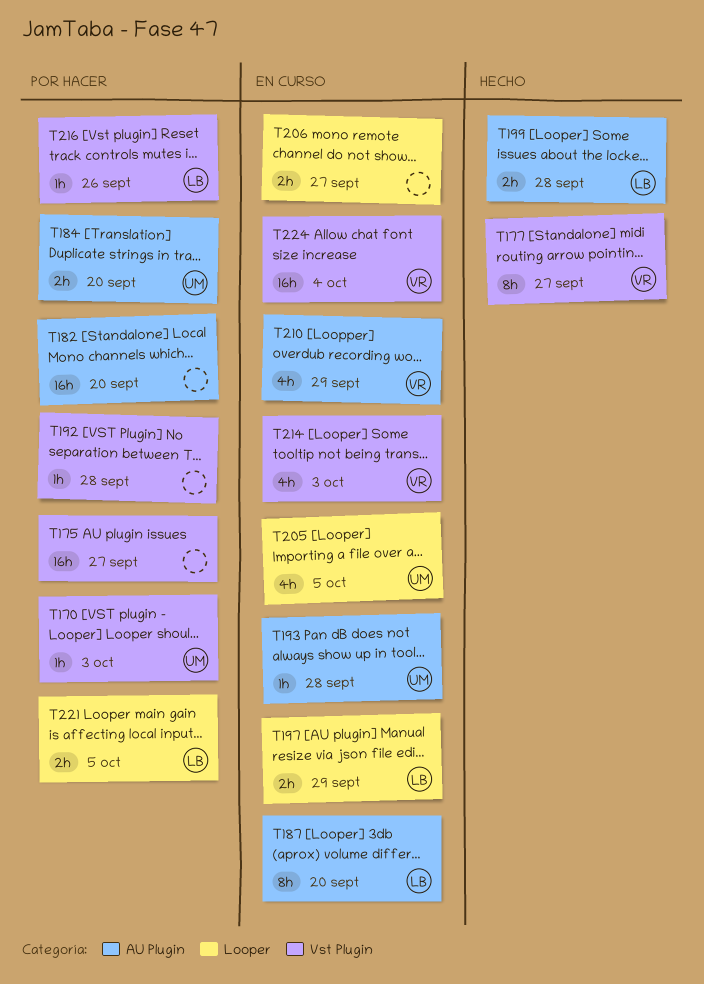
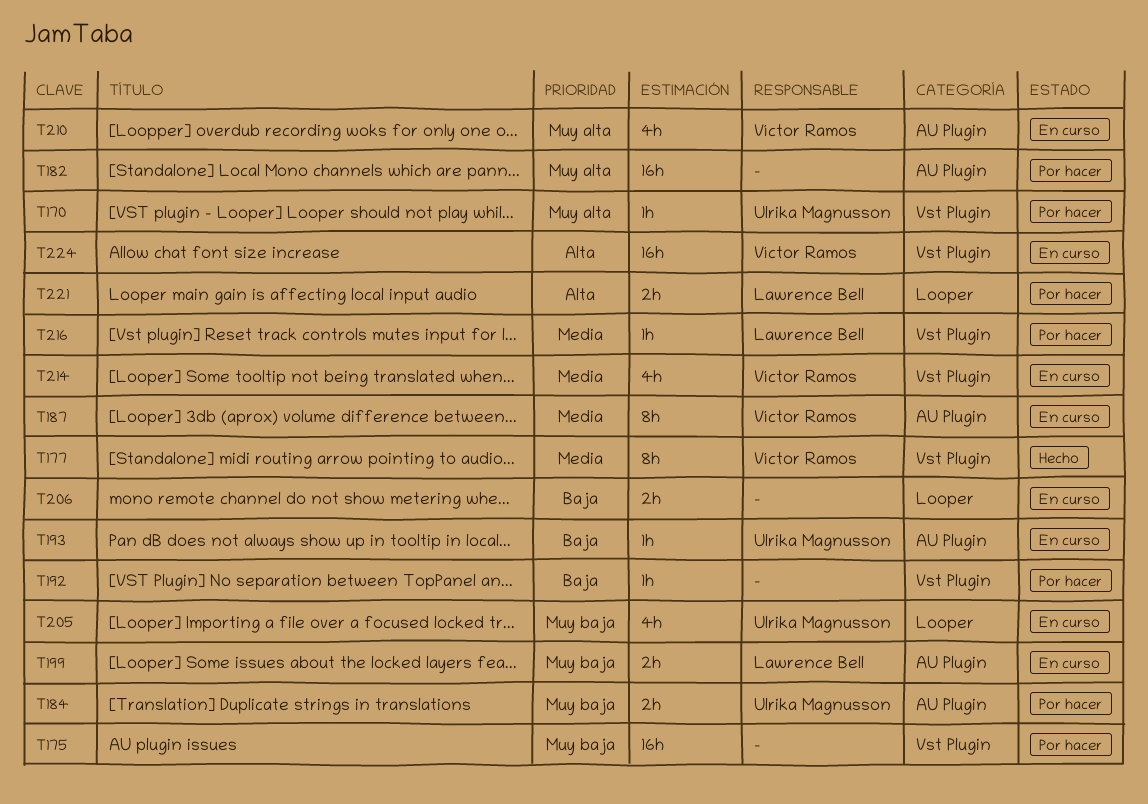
T187, owner: Lawrence Bell -> Víctor Ramos
T197: present -> none
T199, status: Hecho -> En curso

